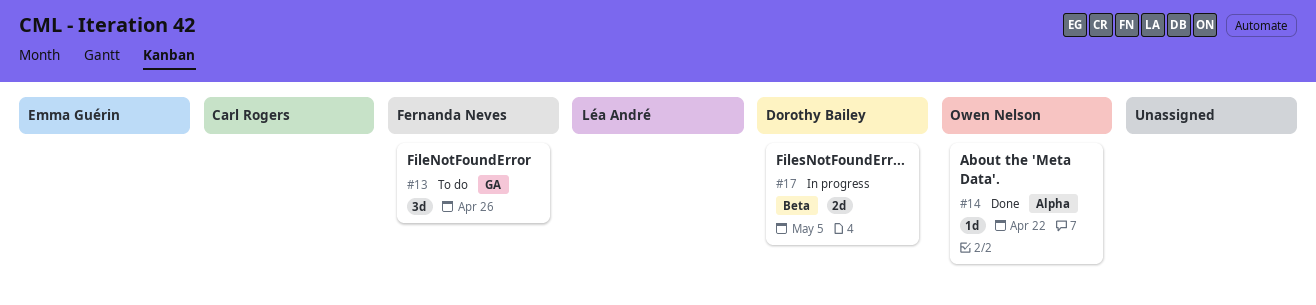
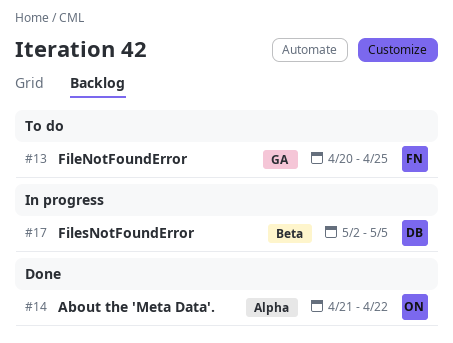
#13, due: Apr 26 -> Apr 25

